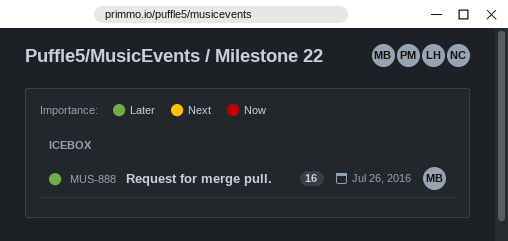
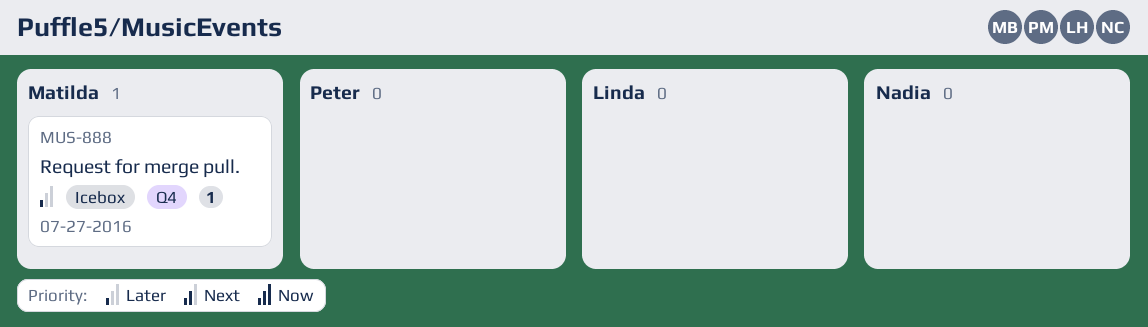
MUS-888, estimate: 16 -> 1
MUS-888, due: Jul 26 -> Jul 27

